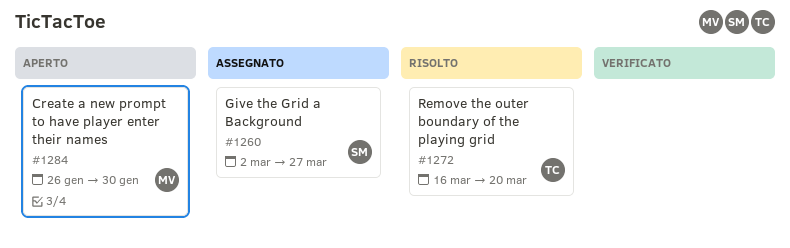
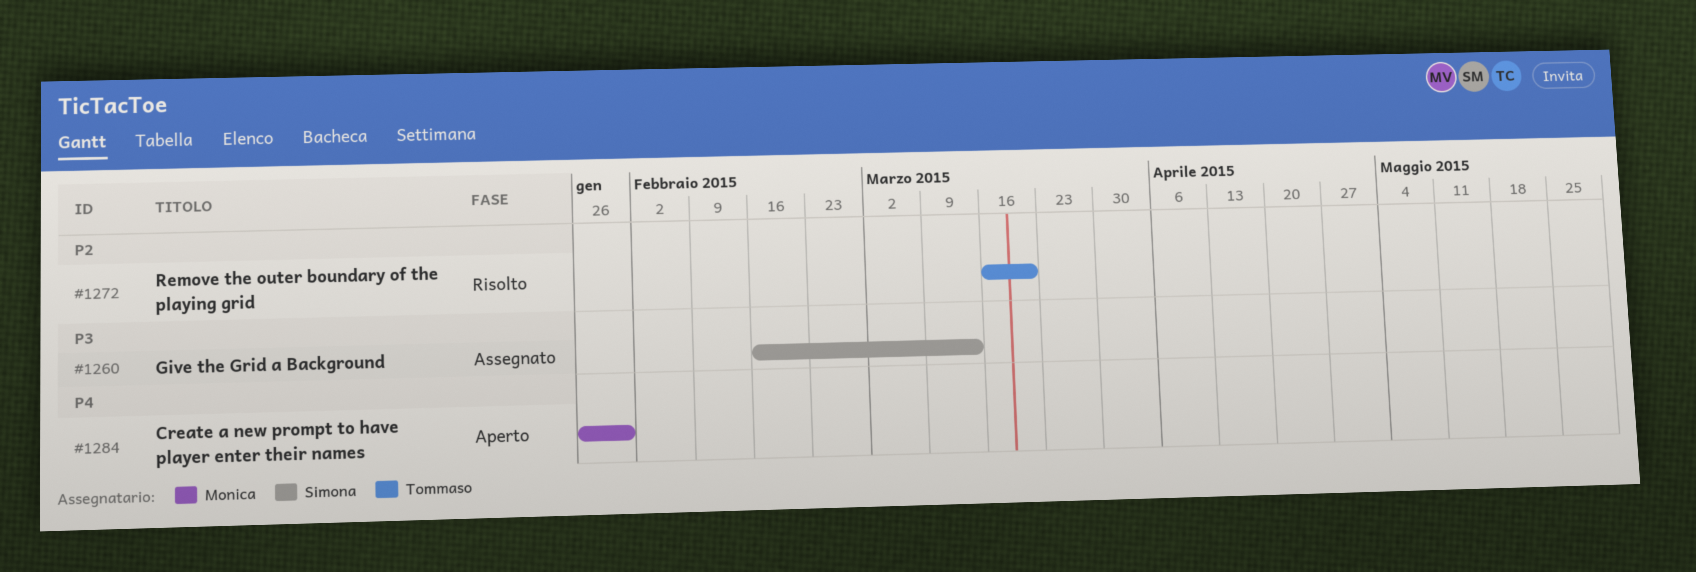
#1260, start: Mar 2 -> Feb 16
#1260, due: Mar 27 -> Mar 13

